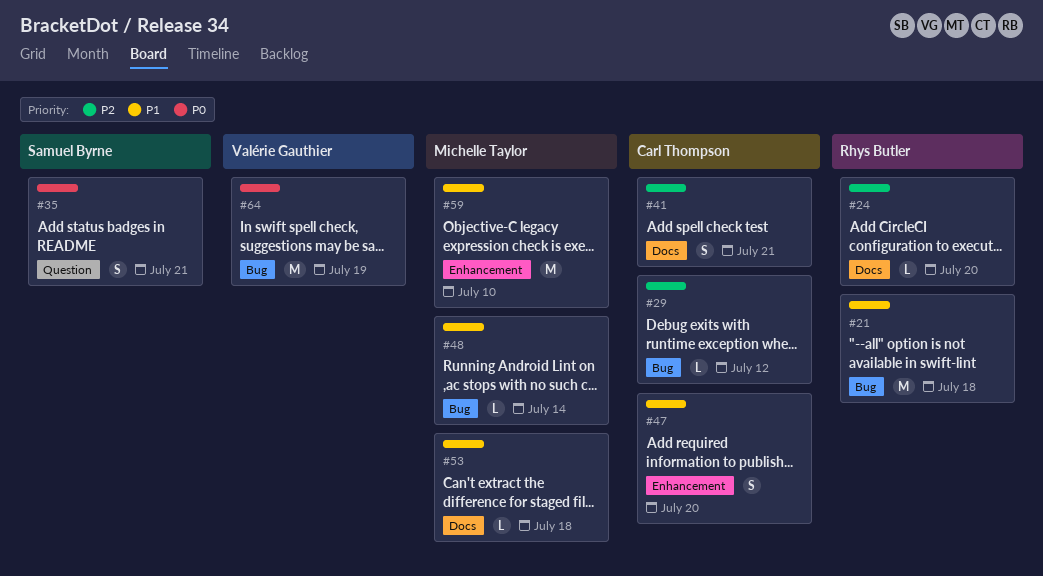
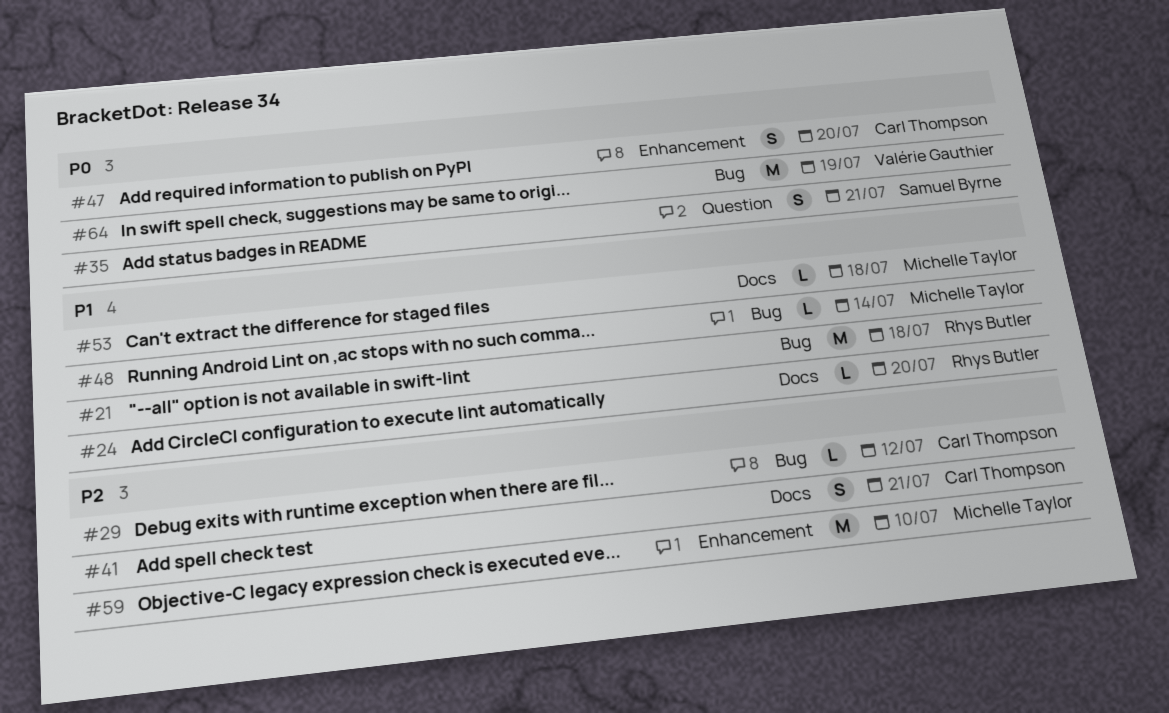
#24, priority: P2 -> P1
#47, priority: P1 -> P0
#59, priority: P1 -> P2

